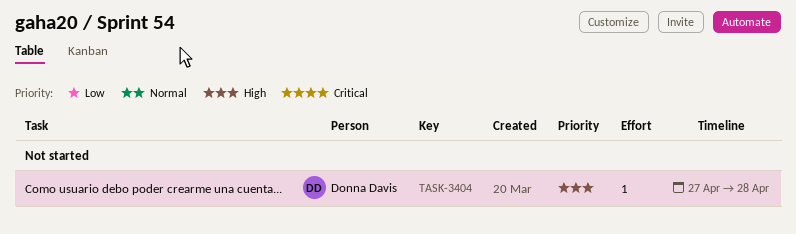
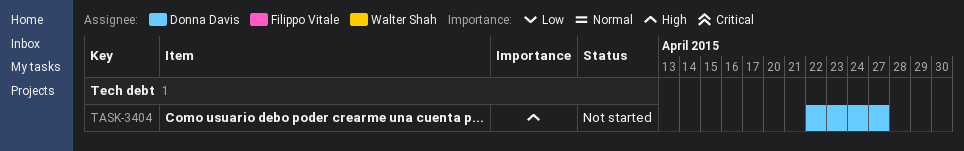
TASK-3404, start: Apr 27 -> Apr 22
TASK-3404, due: Apr 28 -> Apr 27

